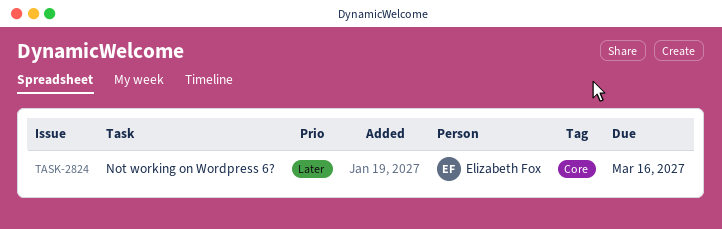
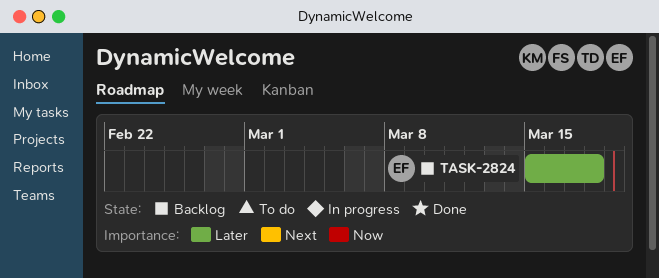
TASK-2824, due: Mar 16 -> Mar 18

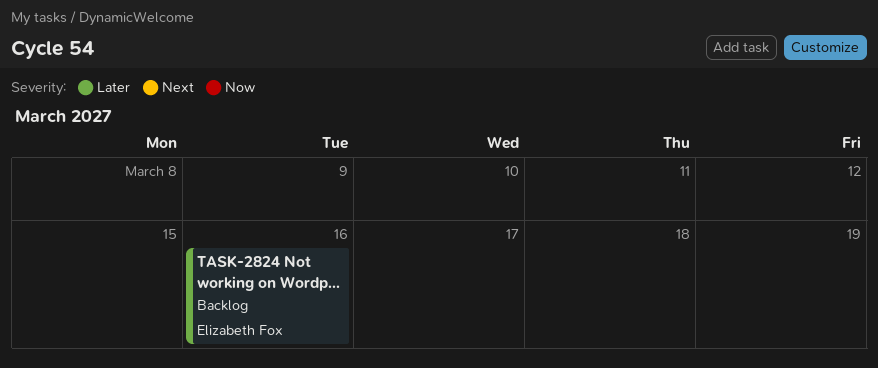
TASK-2824, due: Mar 18 -> Mar 16

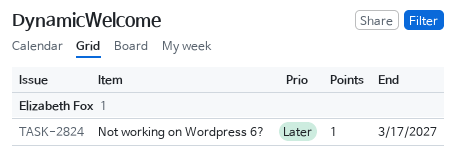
TASK-2824, due: Mar 16 -> Mar 17

